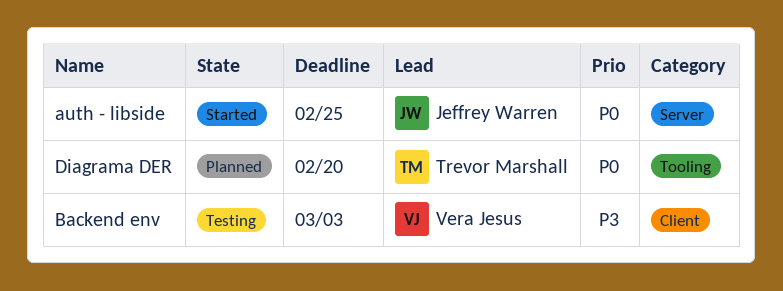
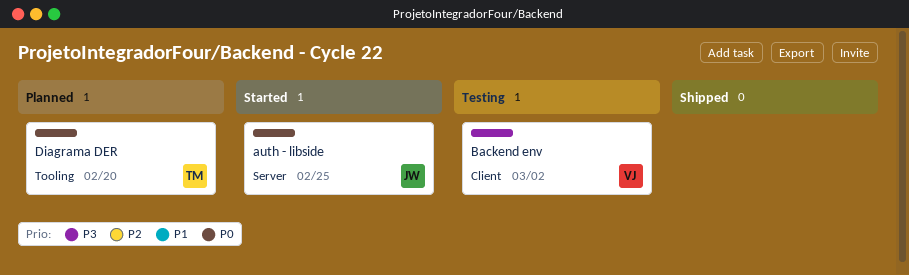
Backend env, due: Mar 3 -> Mar 2

